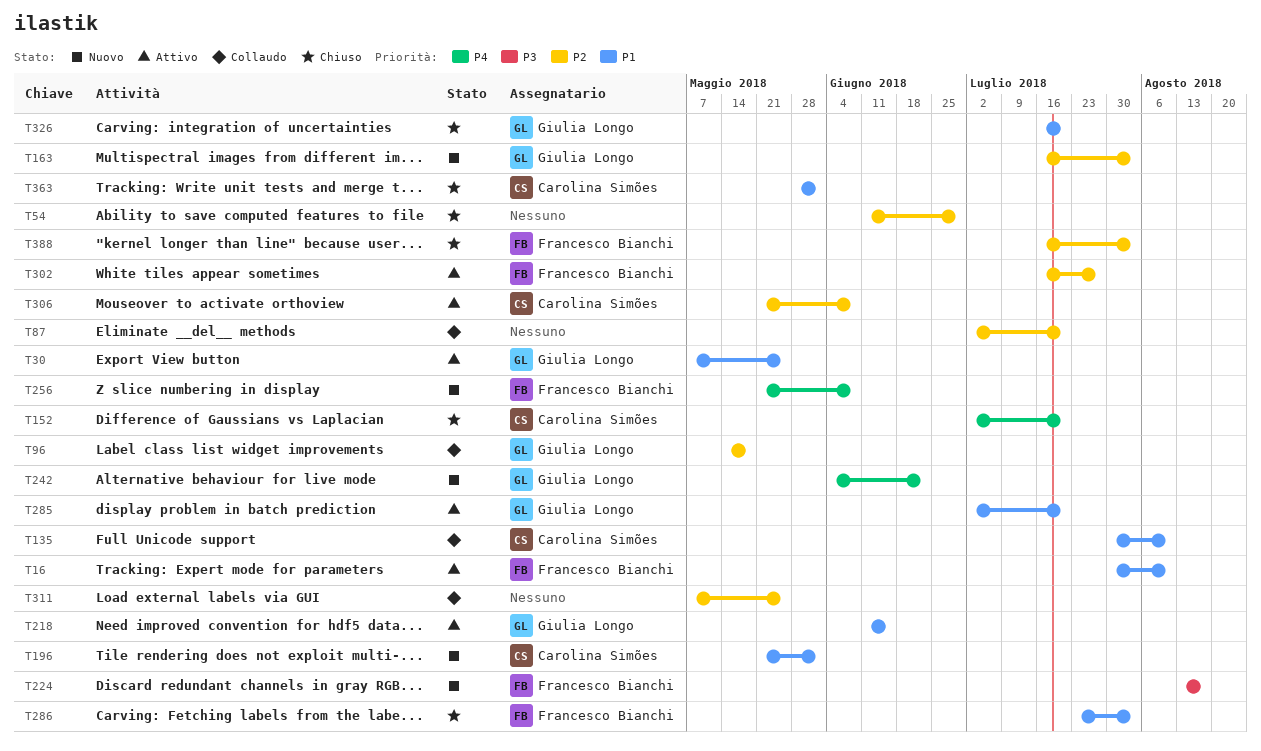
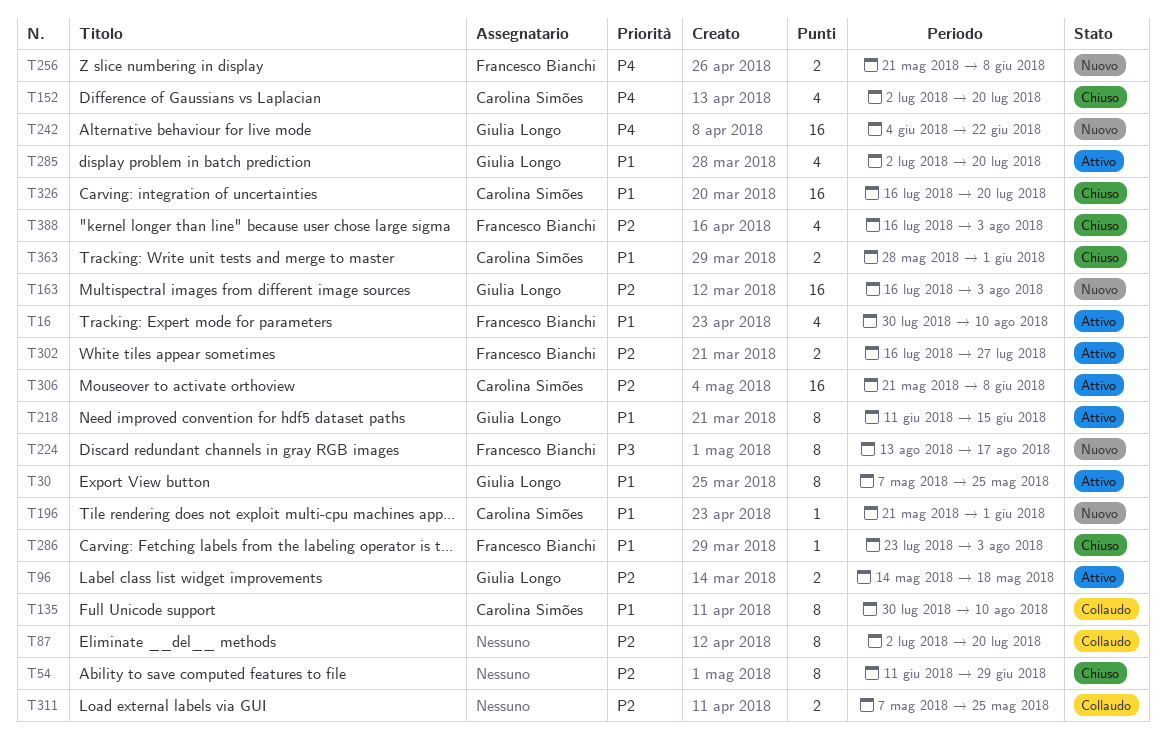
T96, status: Collaudo -> Attivo
T326, owner: Giulia Longo -> Carolina Simões

